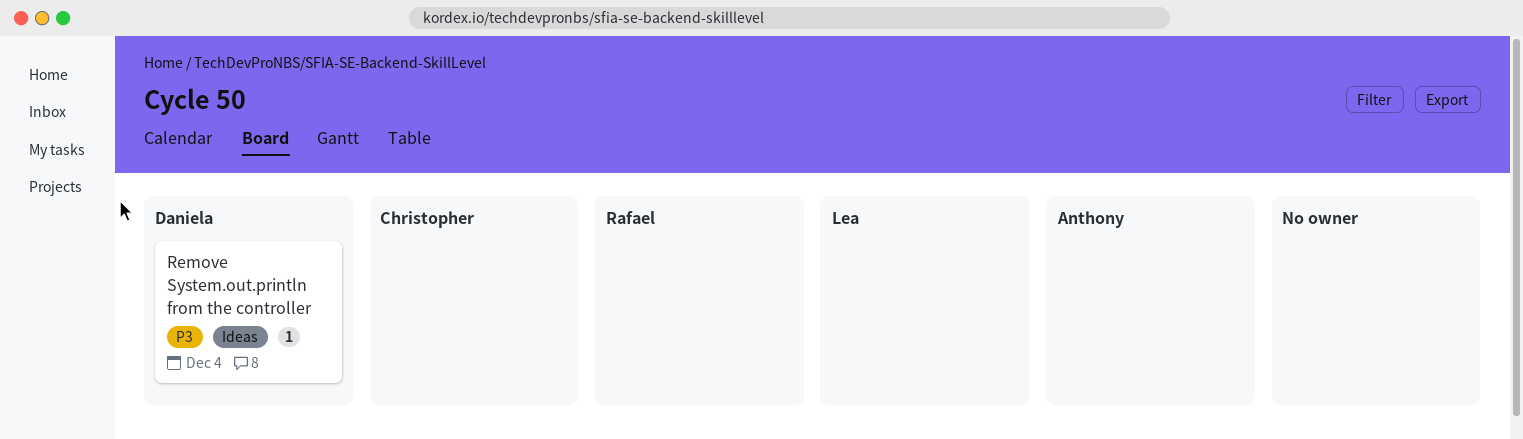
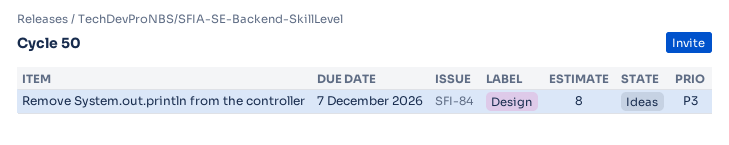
Remove System.out.println from the controller, estimate: 1 -> 8
Remove System.out.println from the controller, due: Dec 4 -> Dec 7

